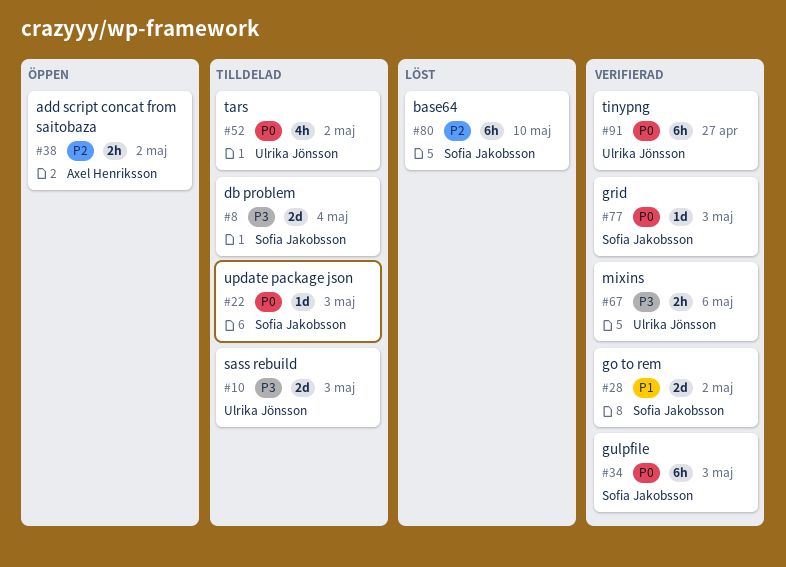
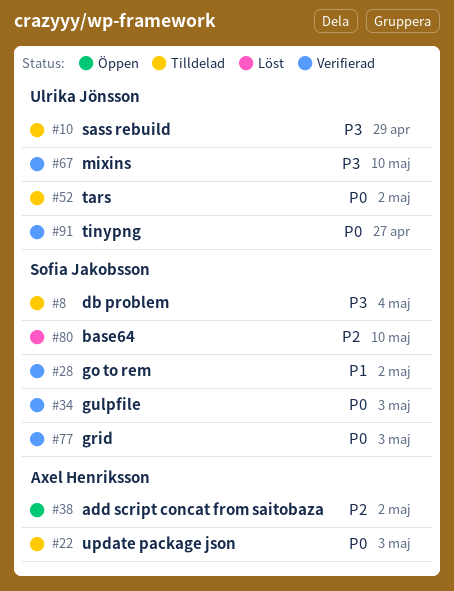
#10, due: May 3 -> Apr 29
#22, owner: Sofia Jakobsson -> Axel Henriksson
#67, due: May 6 -> May 10

